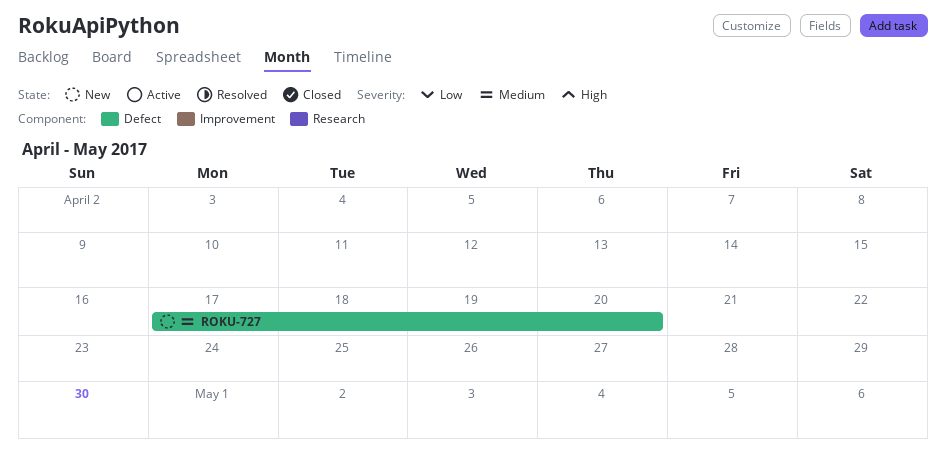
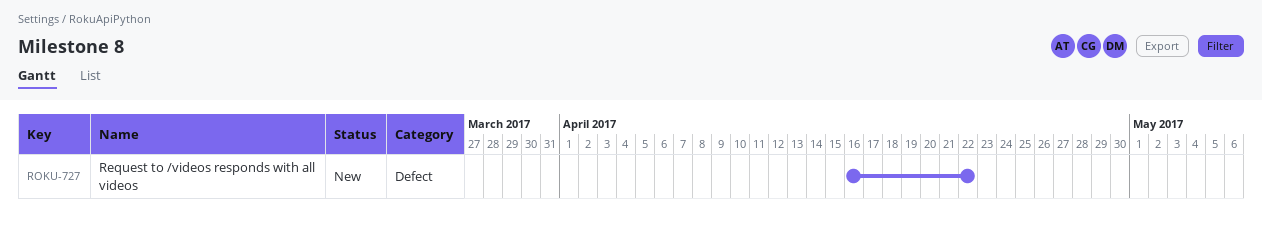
ROKU-727, start: Apr 17 -> Apr 16
ROKU-727, due: Apr 20 -> Apr 22

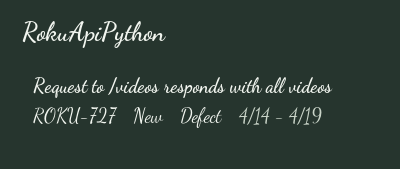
ROKU-727, start: Apr 16 -> Apr 14
ROKU-727, due: Apr 22 -> Apr 19

